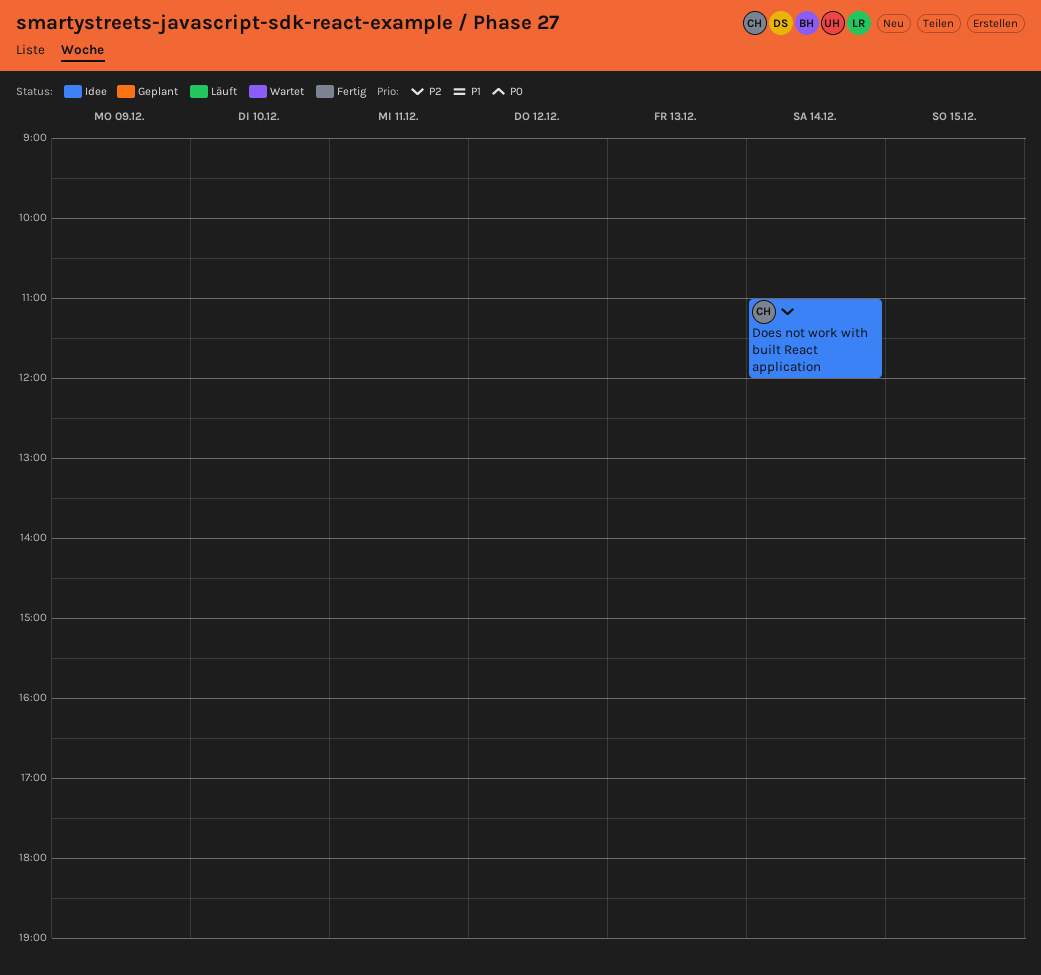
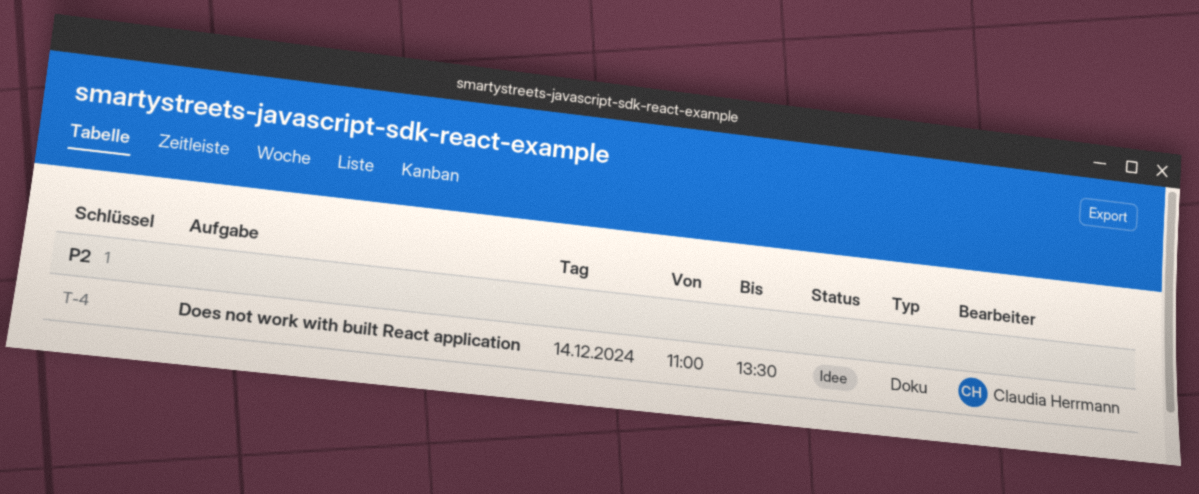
Does not work with built React application, ends: 12:00 -> 13:30

